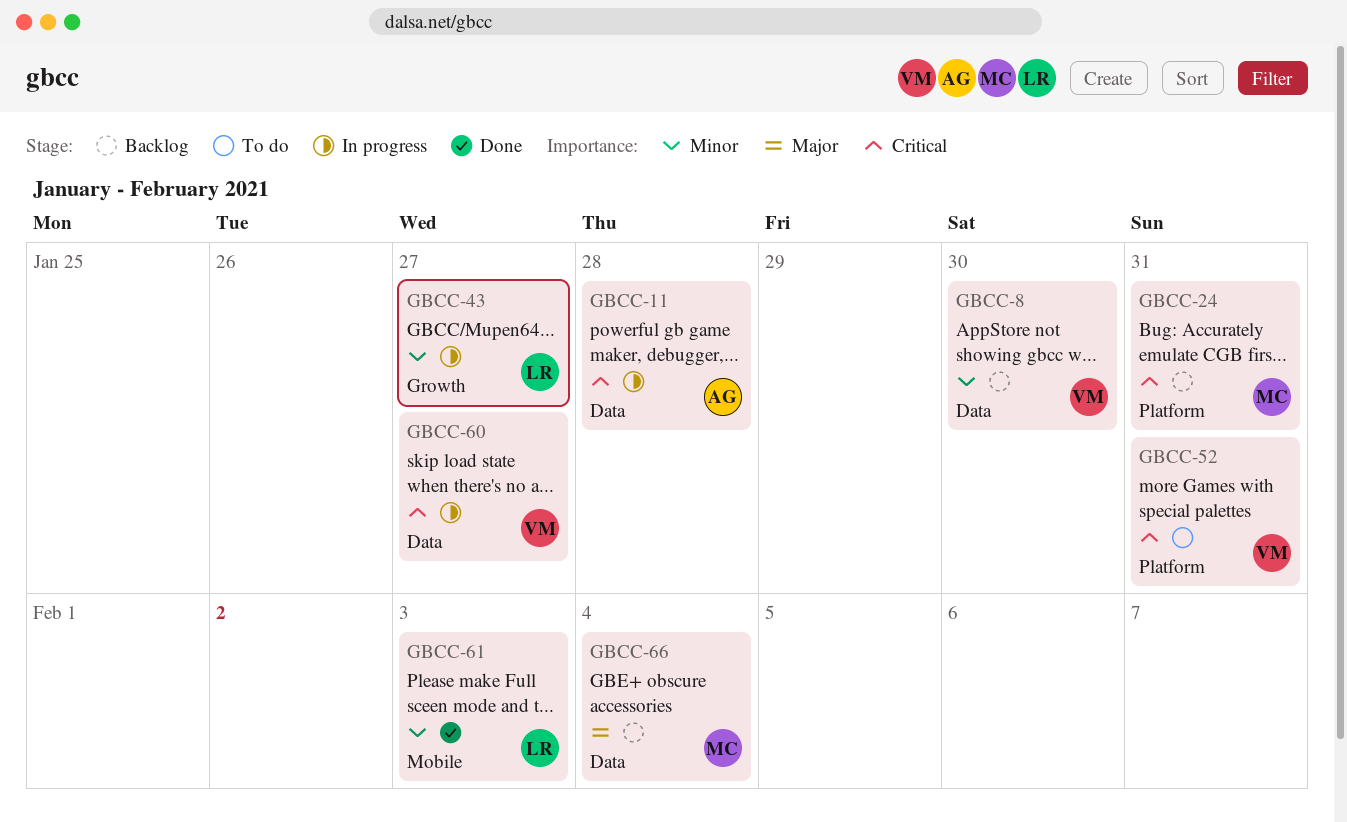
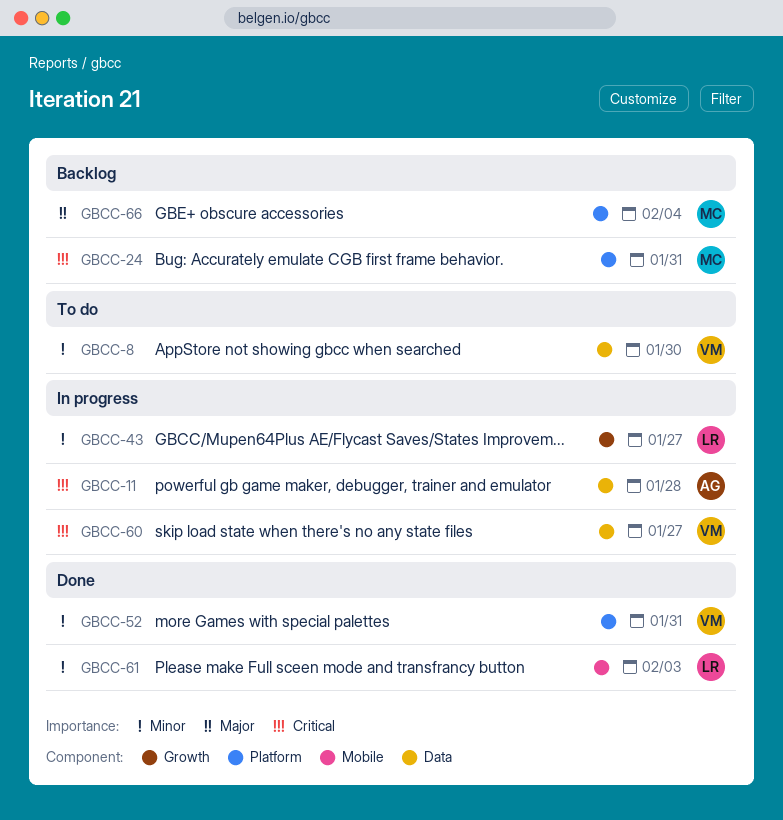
GBCC-8, status: Backlog -> To do
GBCC-52, status: To do -> Done
GBCC-52, priority: Critical -> Minor
GBCC-66, label: Data -> Platform

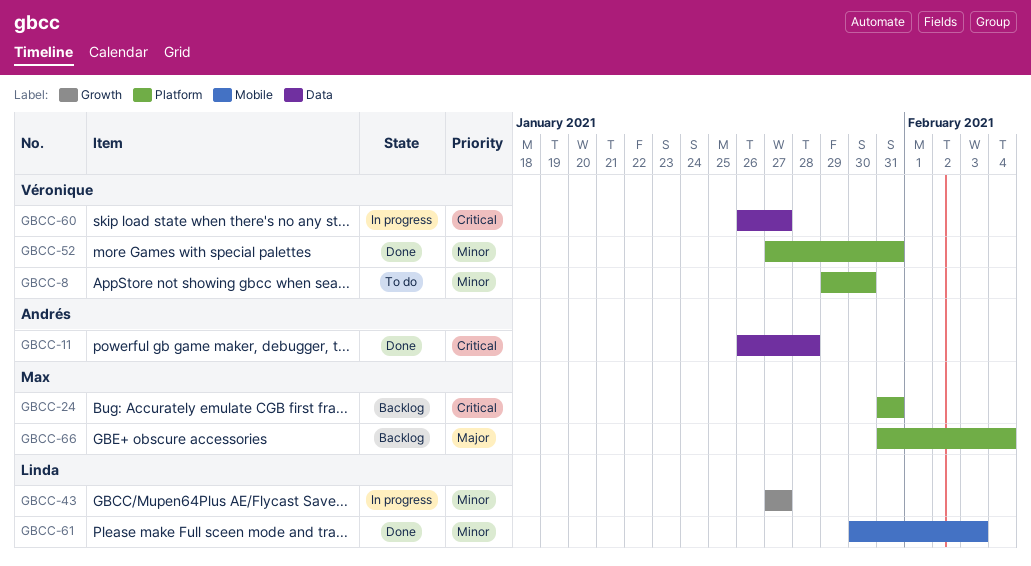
GBCC-8, label: Data -> Platform
GBCC-11, status: In progress -> Done

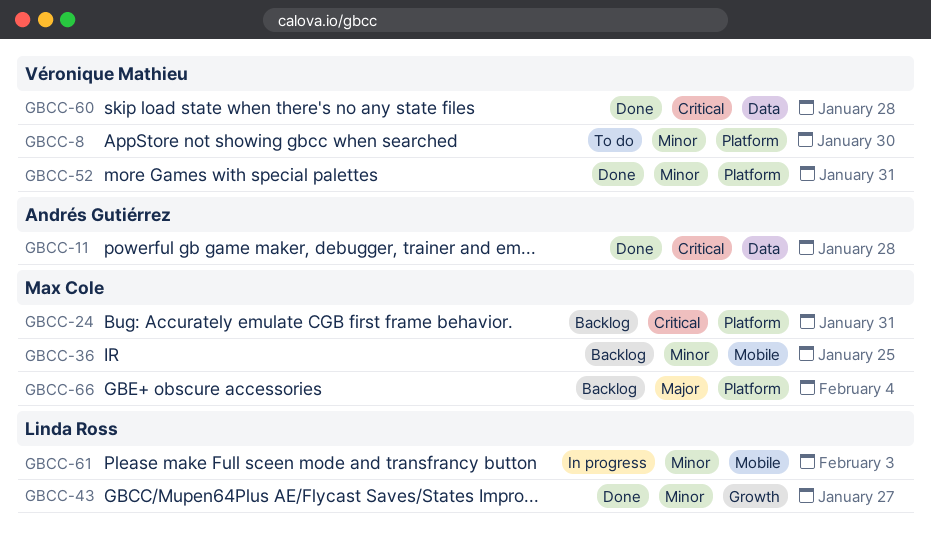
GBCC-36: none -> present
GBCC-43, status: In progress -> Done
GBCC-60, status: In progress -> Done
GBCC-60, due: Jan 27 -> Jan 28
GBCC-61, status: Done -> In progress

